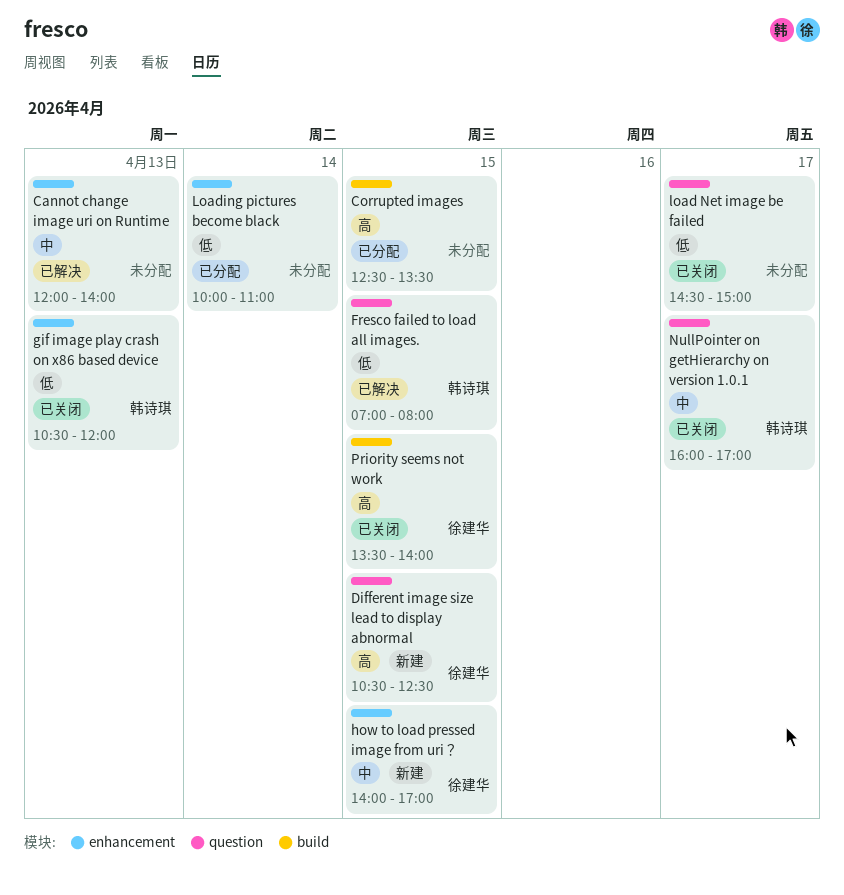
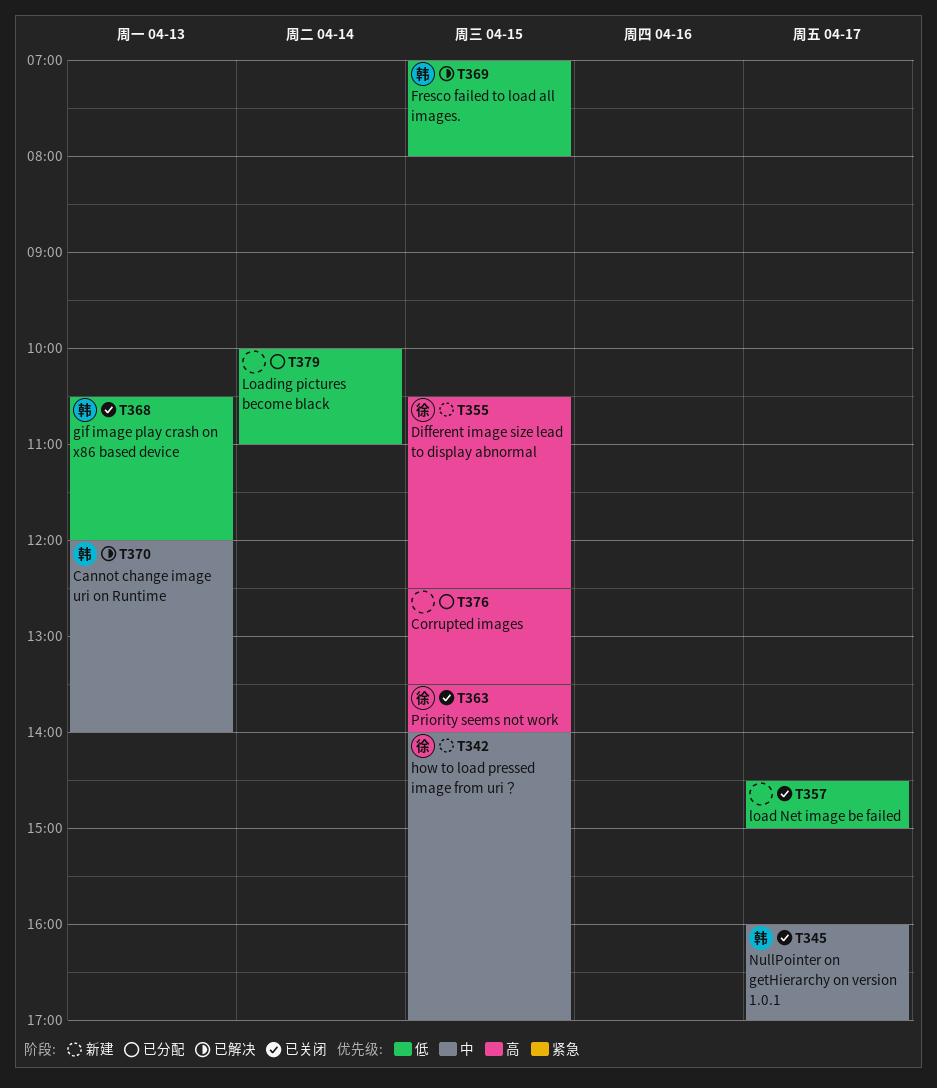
Cannot change image uri on Runtime, owner: none -> 韩诗琪

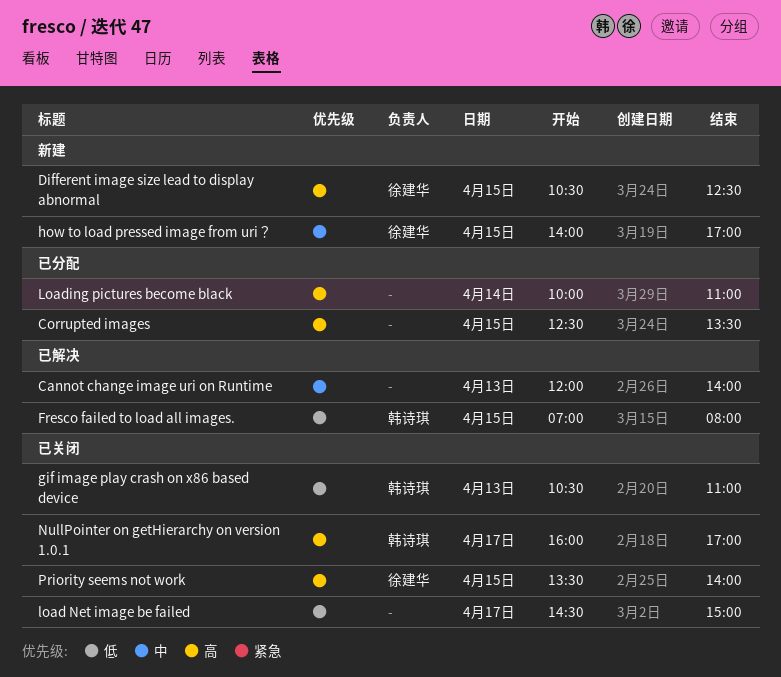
Cannot change image uri on Runtime, owner: 韩诗琪 -> none
gif image play crash on x86 based device, ends: 12:00 -> 11:00
Loading pictures become black, priority: 低 -> 高
NullPointer on getHierarchy on version 1.0.1, priority: 中 -> 高

